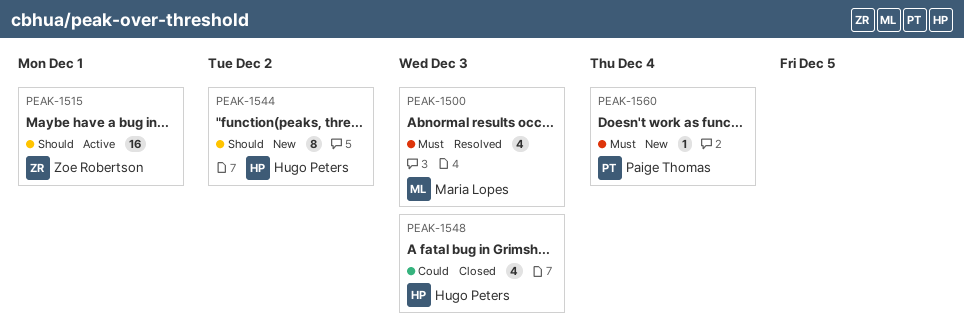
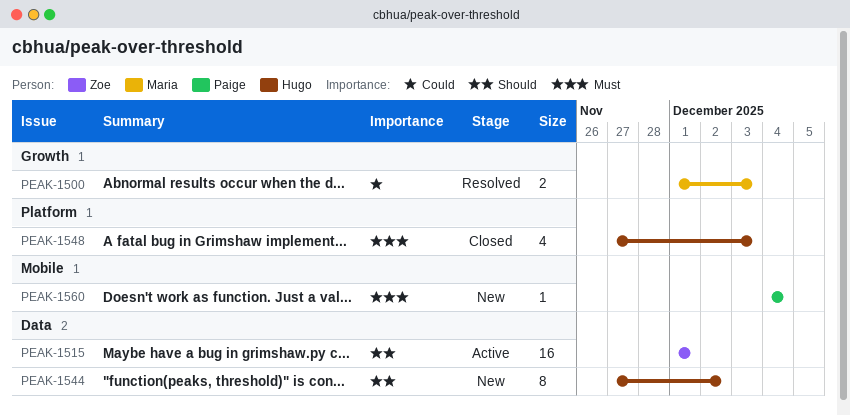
PEAK-1500, priority: Must -> Could
PEAK-1500, estimate: 4 -> 2
PEAK-1548, priority: Could -> Must

